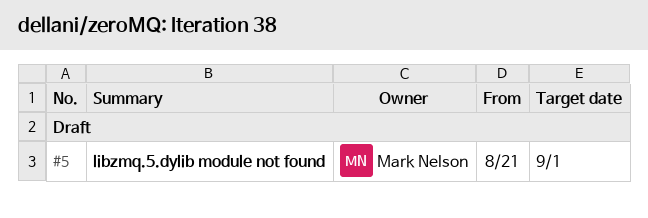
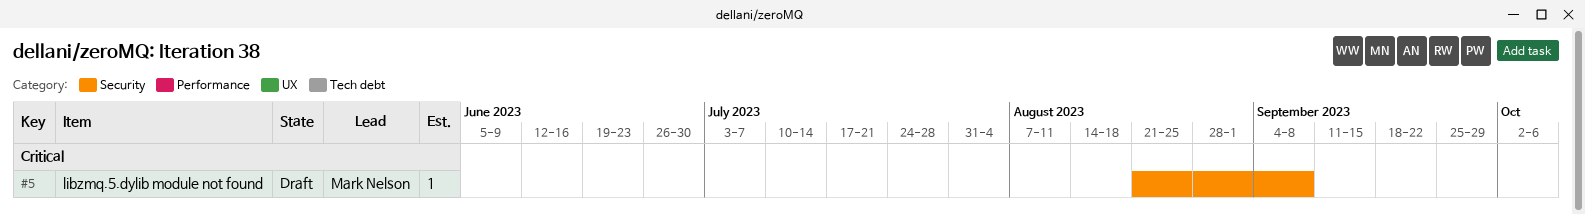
#5, due: Sep 1 -> Sep 8

